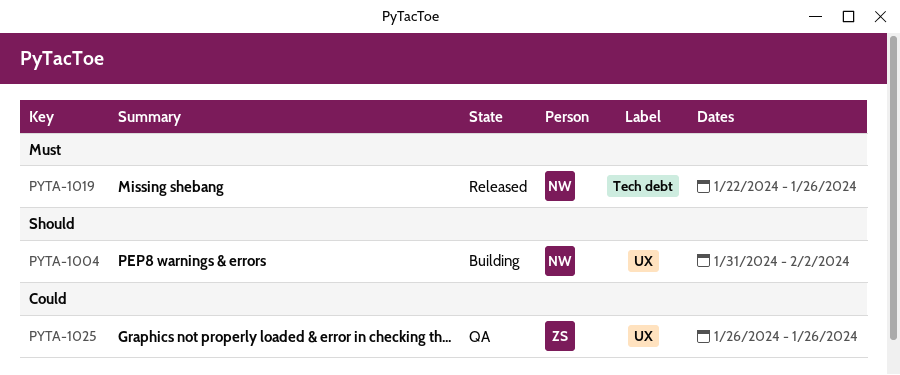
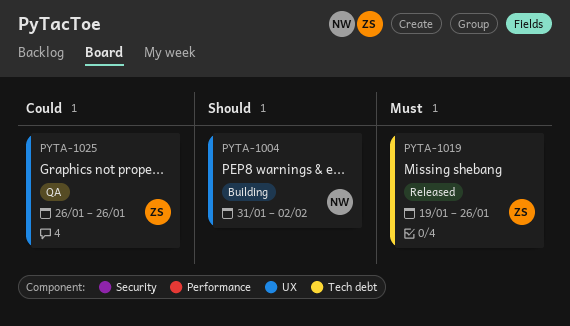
PYTA-1019, owner: NW -> ZS
PYTA-1019, start: Jan 22 -> Jan 19

